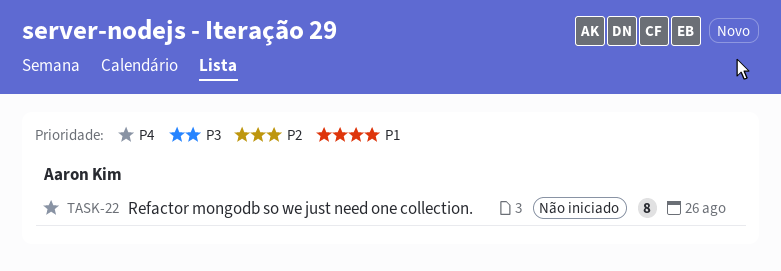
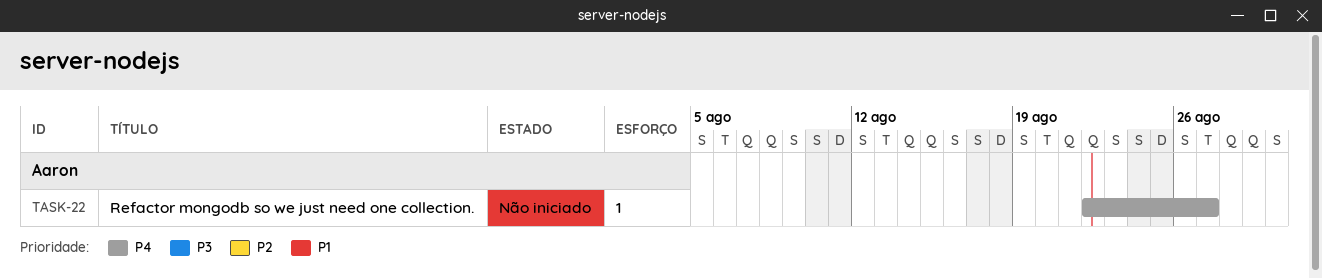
TASK-22, estimate: 8 -> 1
TASK-22, due: Aug 26 -> Aug 27

